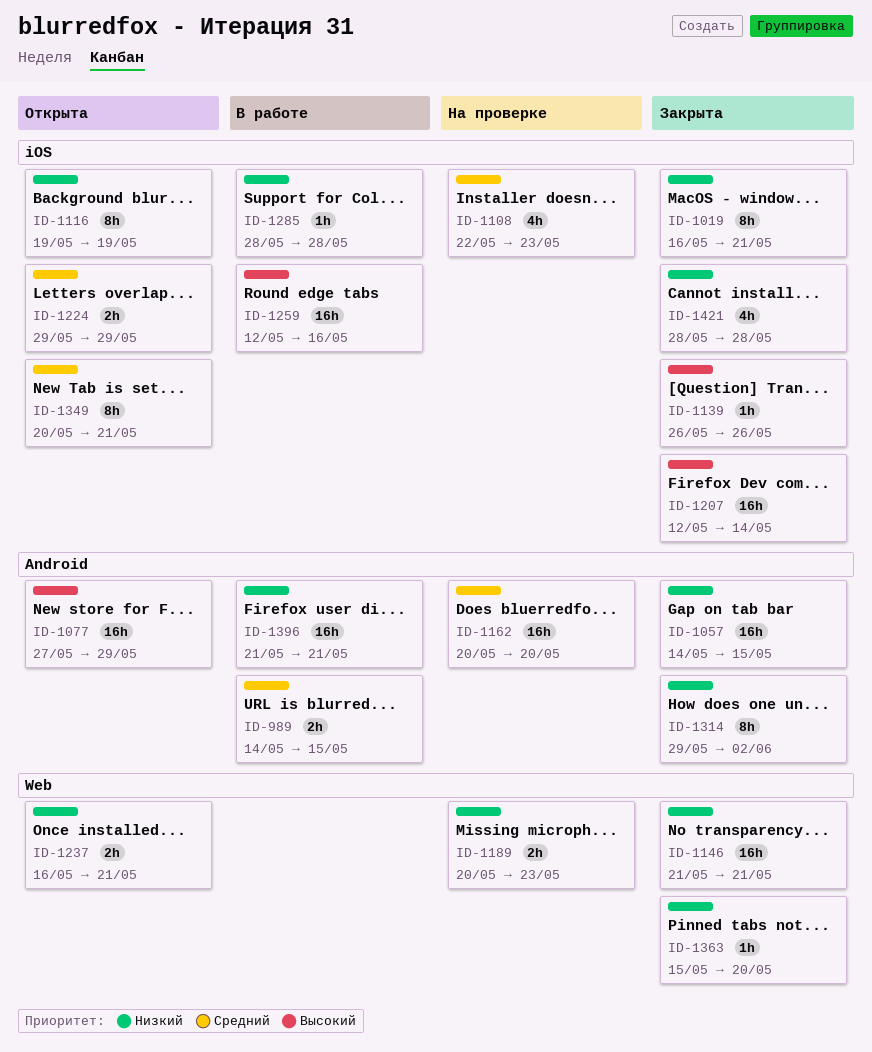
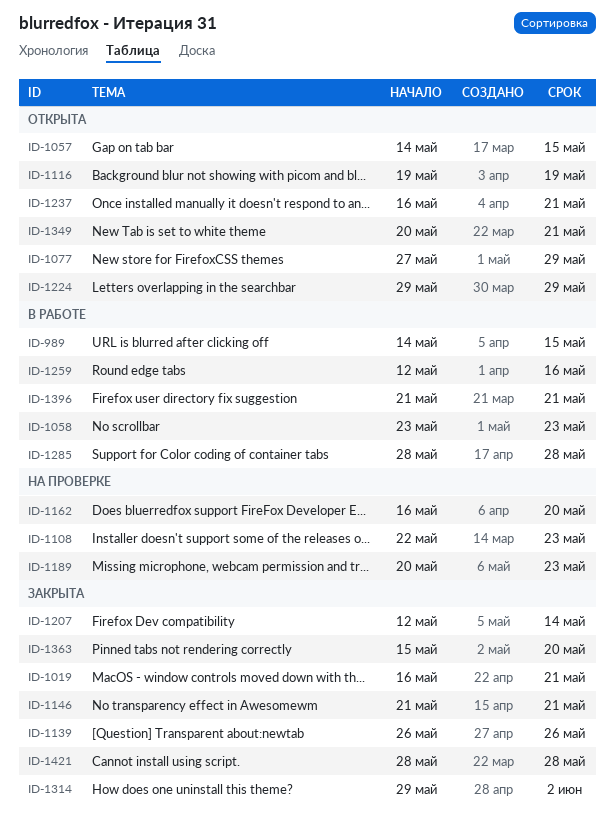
ID-1057, status: Закрыта -> Открыта
ID-1058: none -> present
ID-1162, start: May 20 -> May 16

